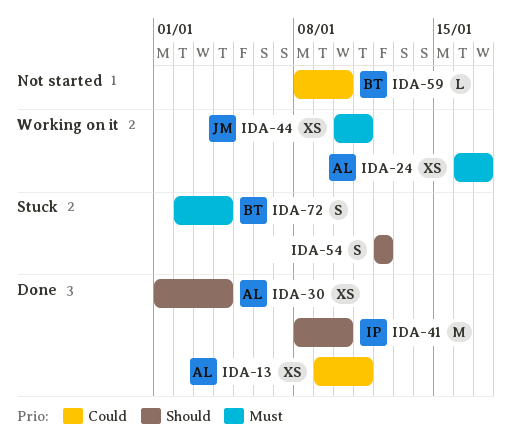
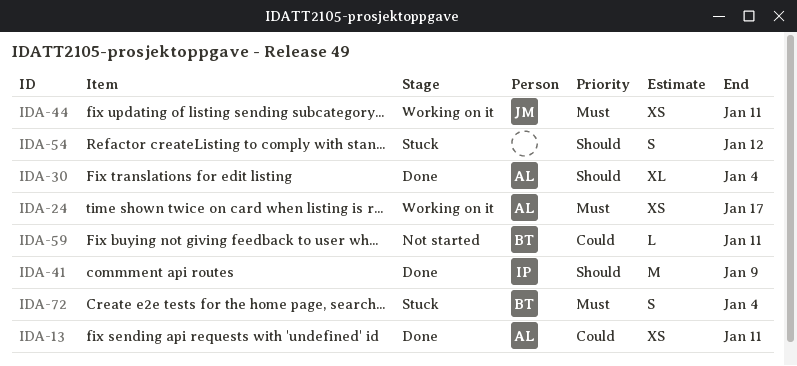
IDA-30, estimate: XS -> XL
IDA-41, due: Jan 10 -> Jan 9
IDA-59, due: Jan 10 -> Jan 11

